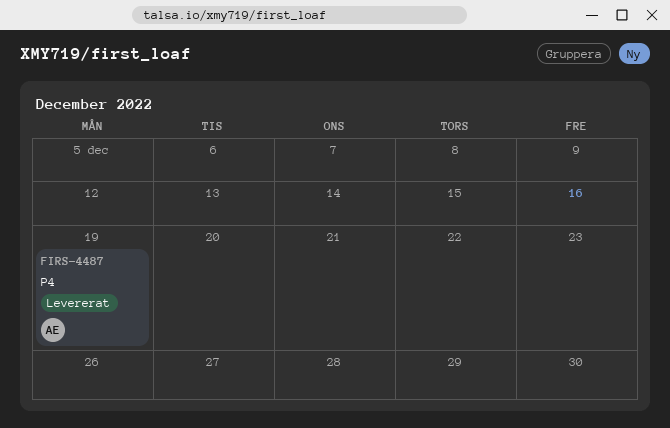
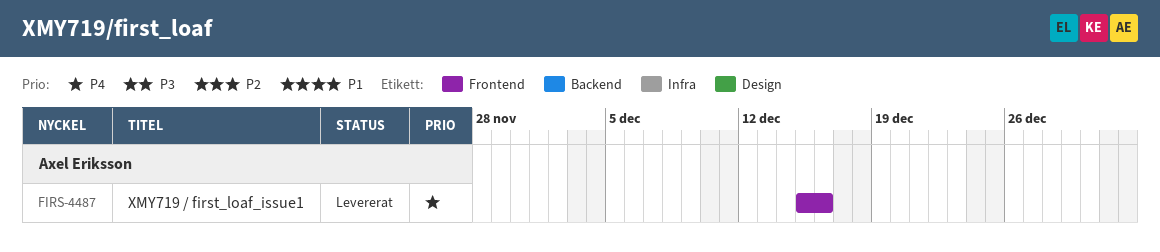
FIRS-4487, due: Dec 19 -> Dec 16

